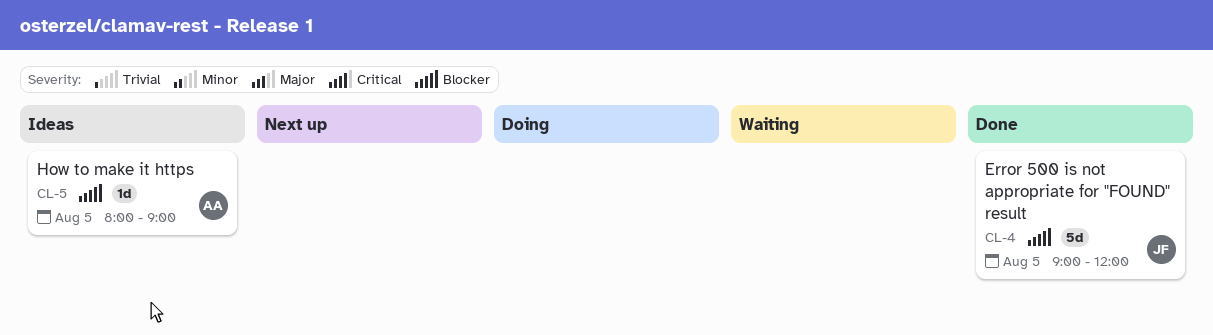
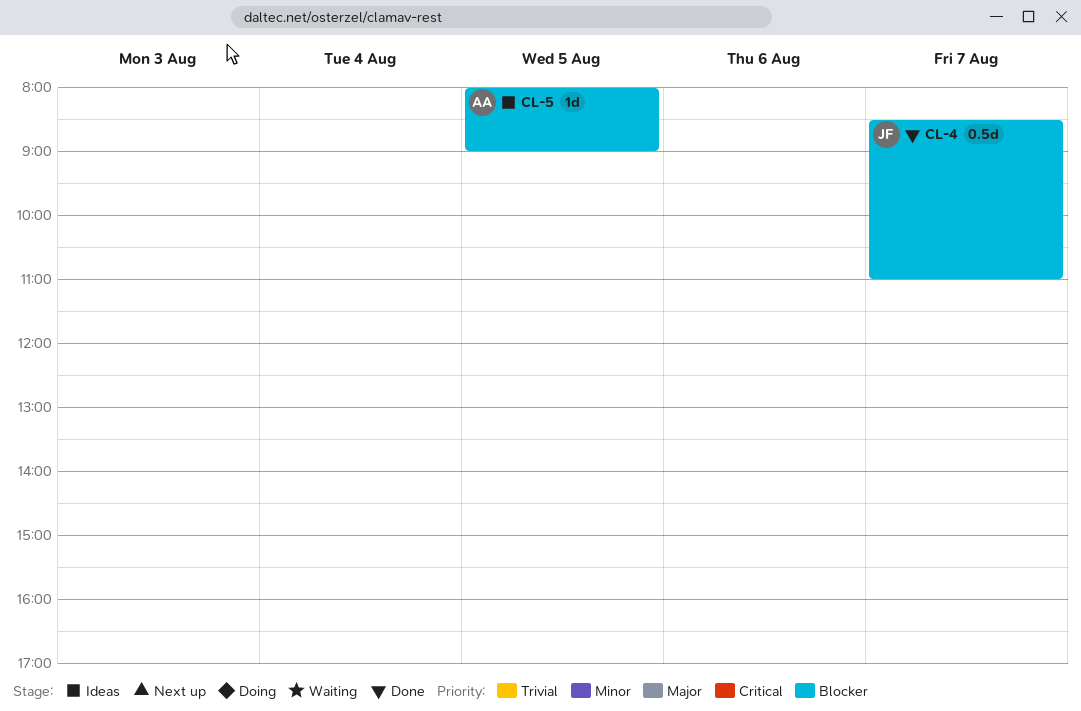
CL-4, estimate: 5d -> 0.5d
CL-4, day: Aug 5 -> Aug 7
CL-4, begins: 09:00 -> 08:30
CL-4, ends: 12:00 -> 11:00

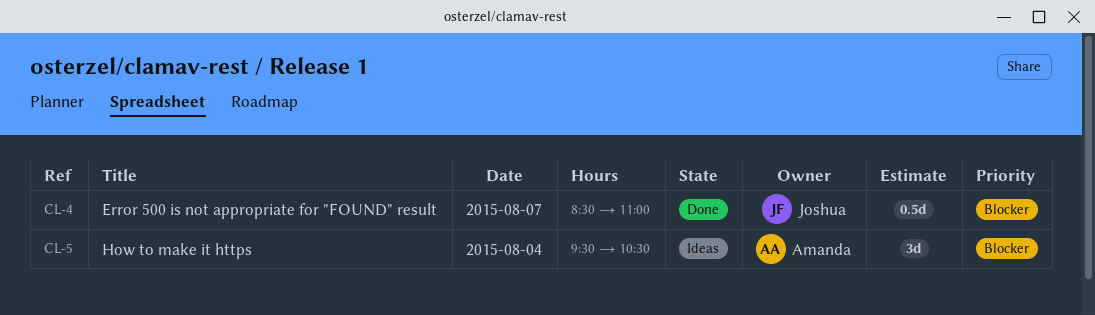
CL-5, estimate: 1d -> 3d
CL-5, day: Aug 5 -> Aug 4
CL-5, begins: 08:00 -> 09:30
CL-5, ends: 09:00 -> 10:30

